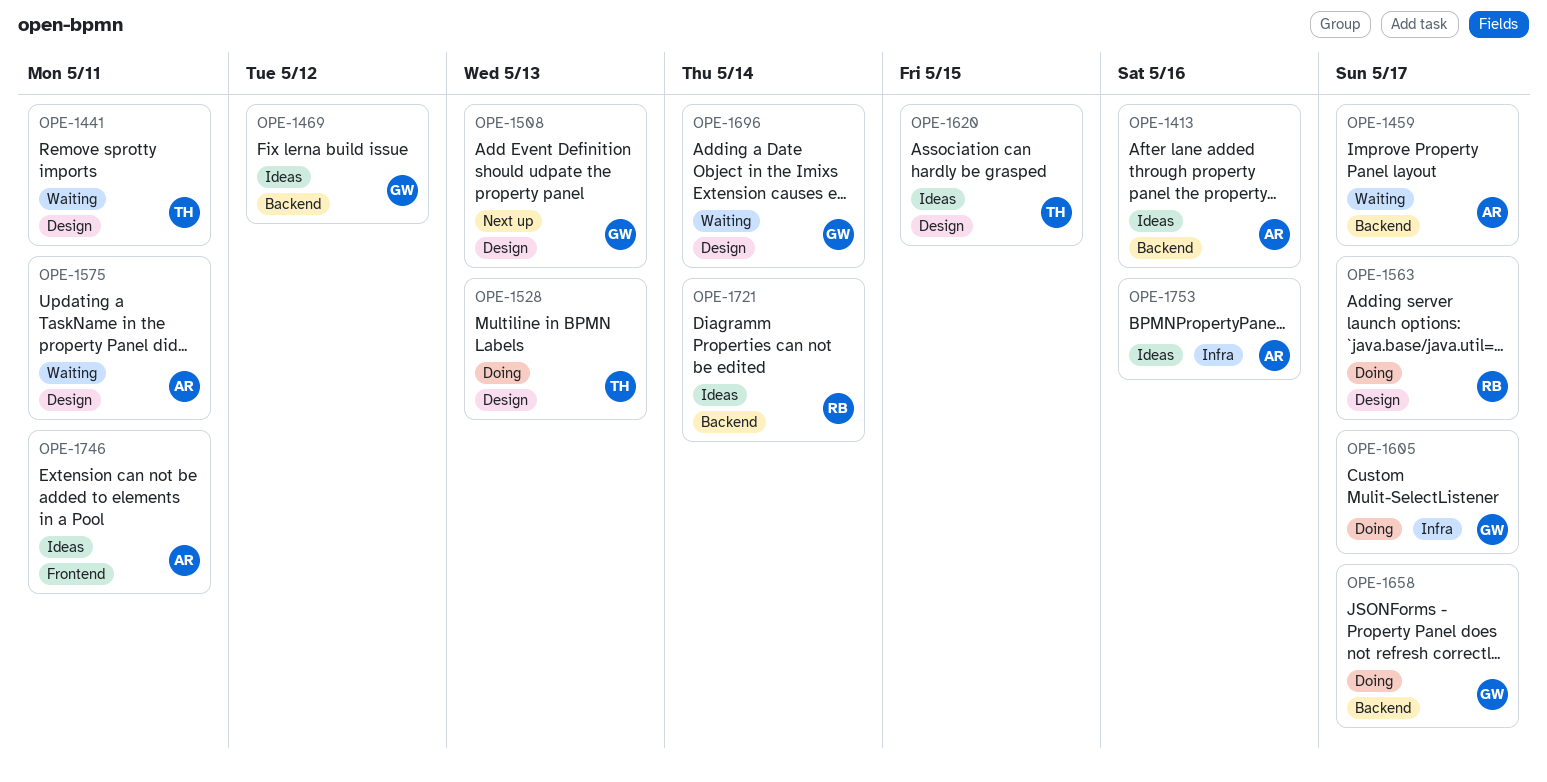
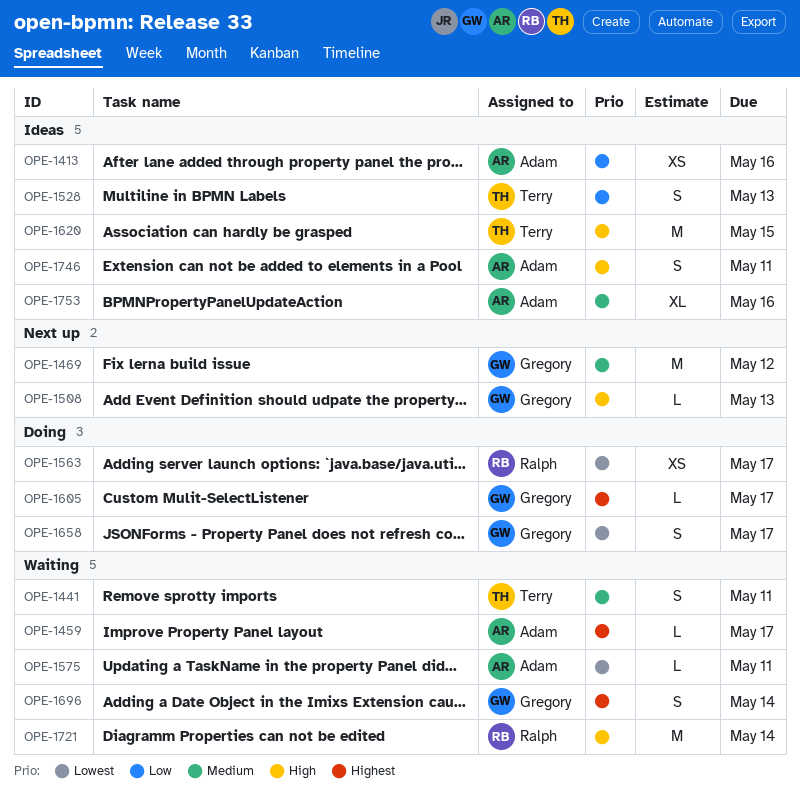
OPE-1469, status: Ideas -> Next up
OPE-1528, status: Doing -> Ideas
OPE-1721, status: Ideas -> Waiting

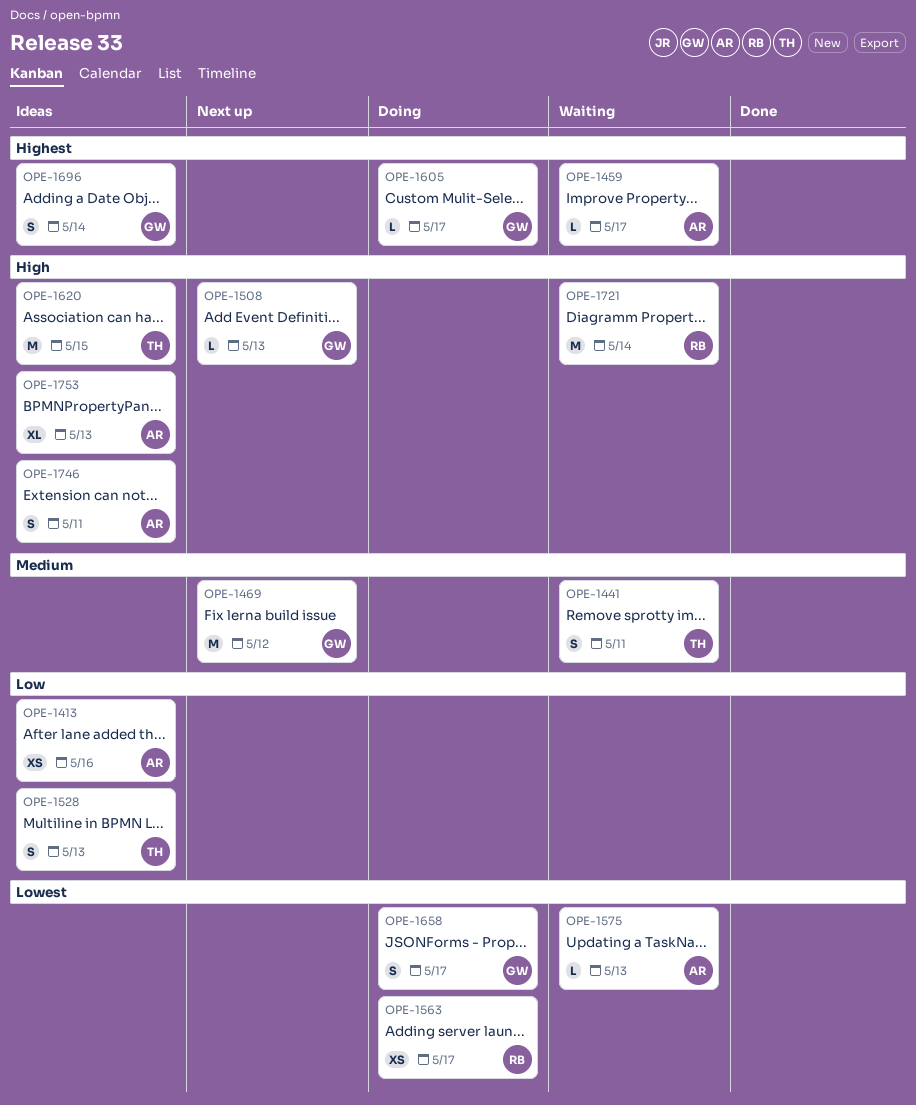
OPE-1575, due: May 11 -> May 13
OPE-1696, status: Waiting -> Ideas
OPE-1753, priority: Medium -> High
OPE-1753, due: May 16 -> May 13

